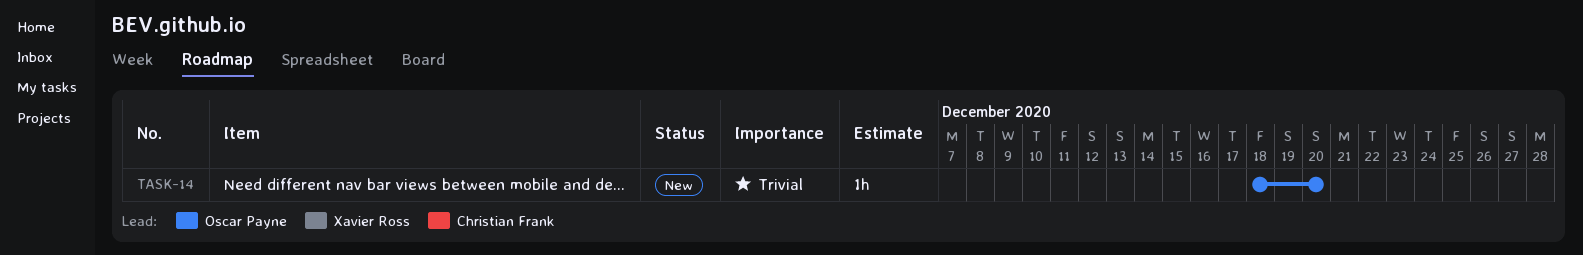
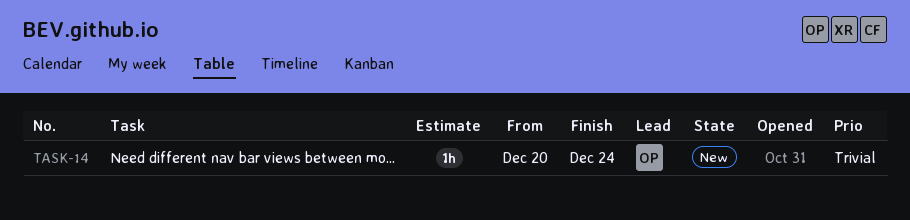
TASK-14, start: Dec 18 -> Dec 20
TASK-14, due: Dec 20 -> Dec 24

